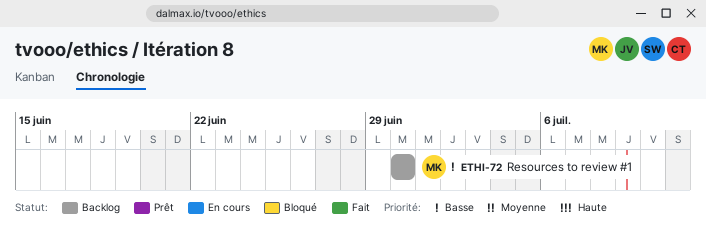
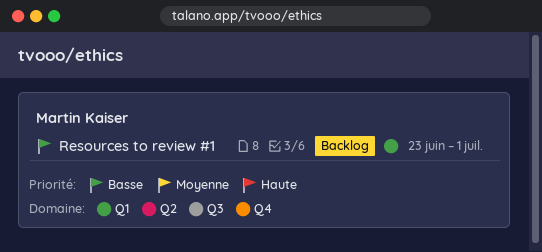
Resources to review #1, start: Jun 30 -> Jun 23
Resources to review #1, due: Jun 30 -> Jul 1

